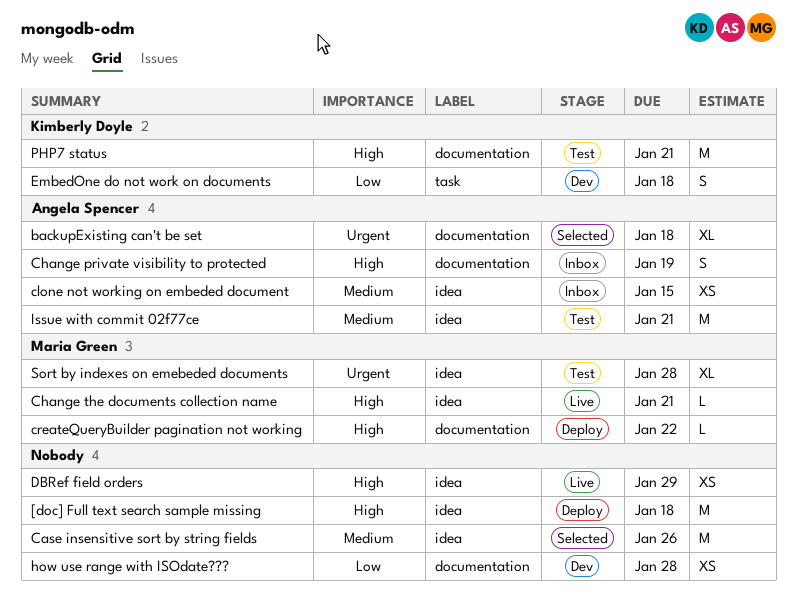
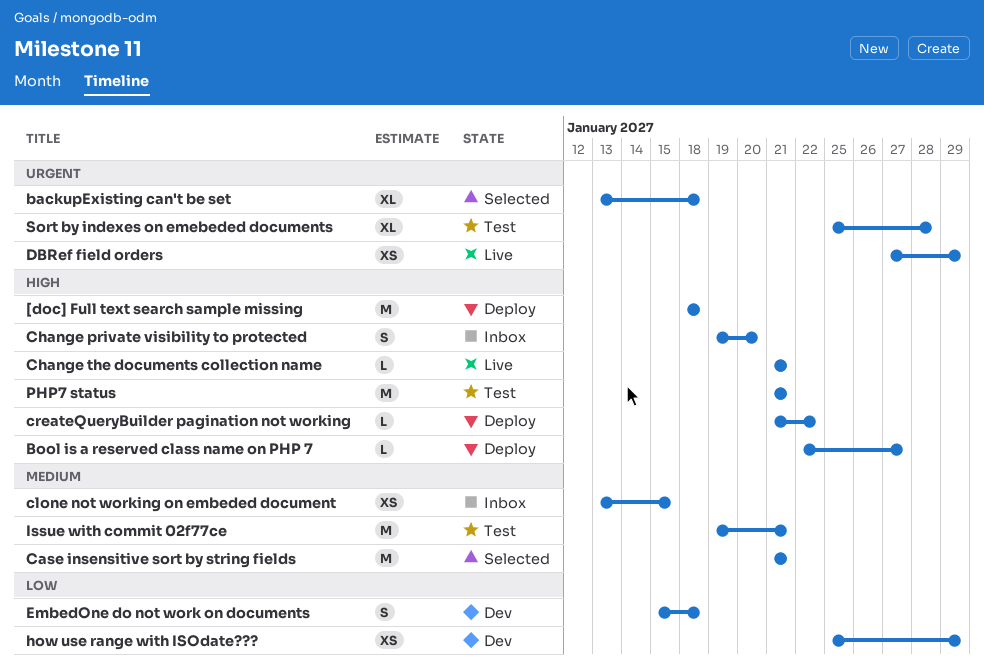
Bool is a reserved class name on PHP 7: none -> present
Case insensitive sort by string fields, due: Jan 26 -> Jan 21
Change private visibility to protected, due: Jan 19 -> Jan 20
DBRef field orders, priority: High -> Urgent
how use range with ISOdate???, due: Jan 28 -> Jan 29

